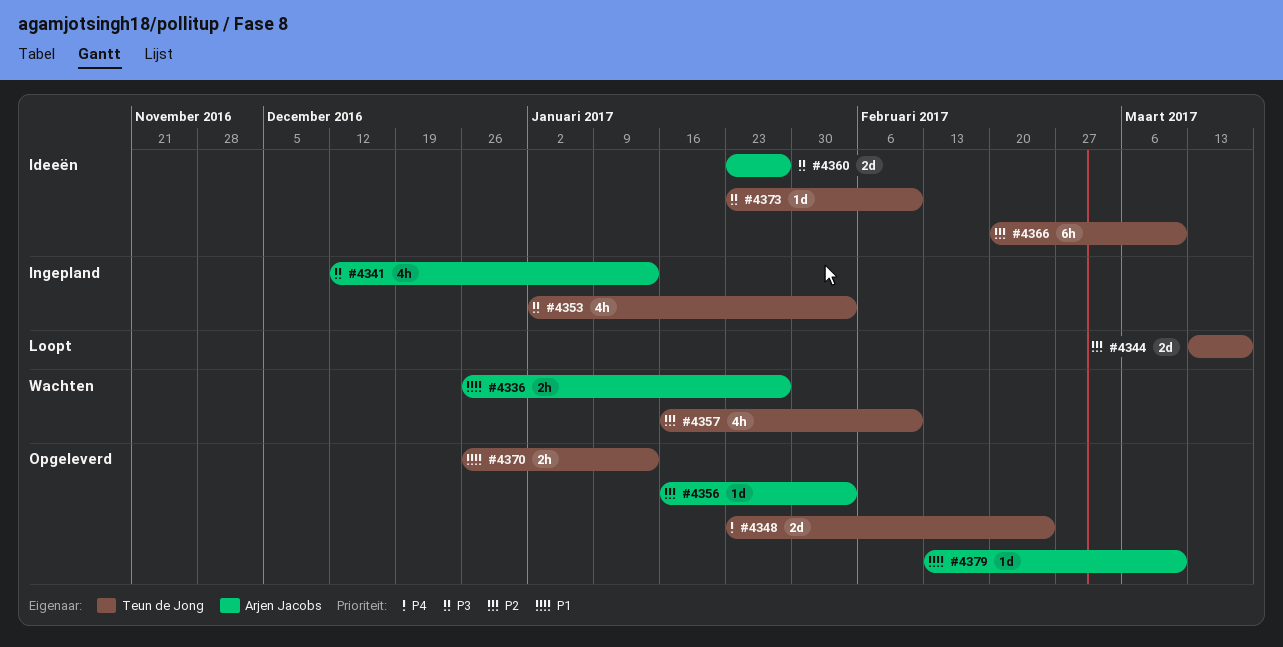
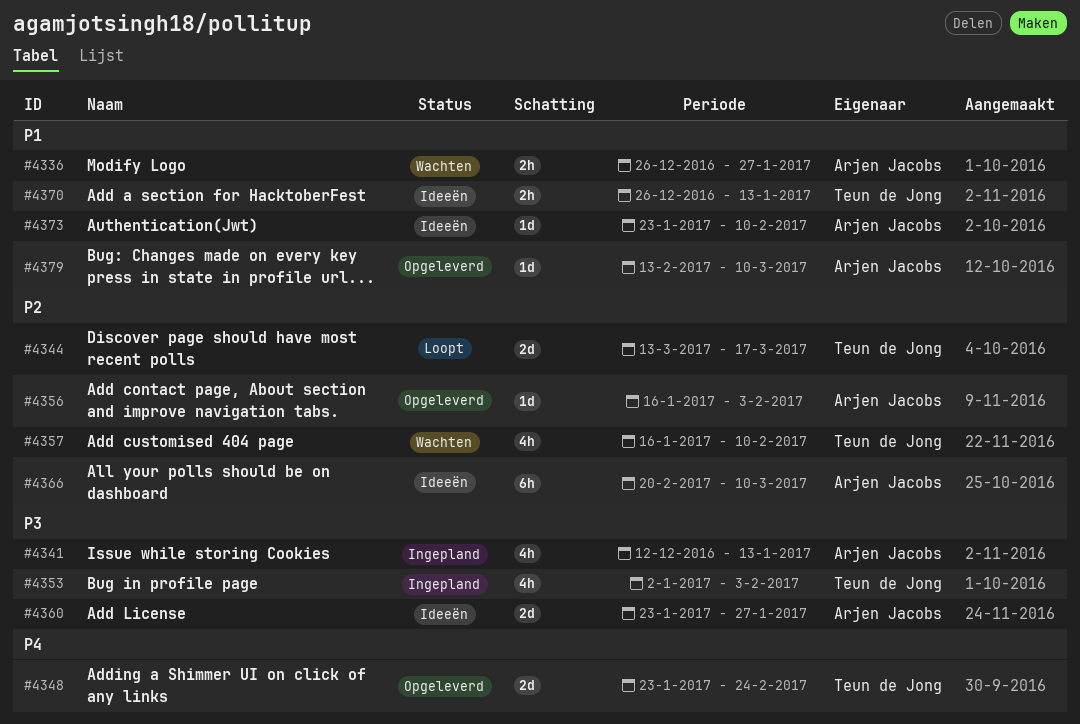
#4366, owner: Teun de Jong -> Arjen Jacobs
#4370, status: Opgeleverd -> Ideeën
#4373, owner: Teun de Jong -> Arjen Jacobs
#4373, priority: P3 -> P1

